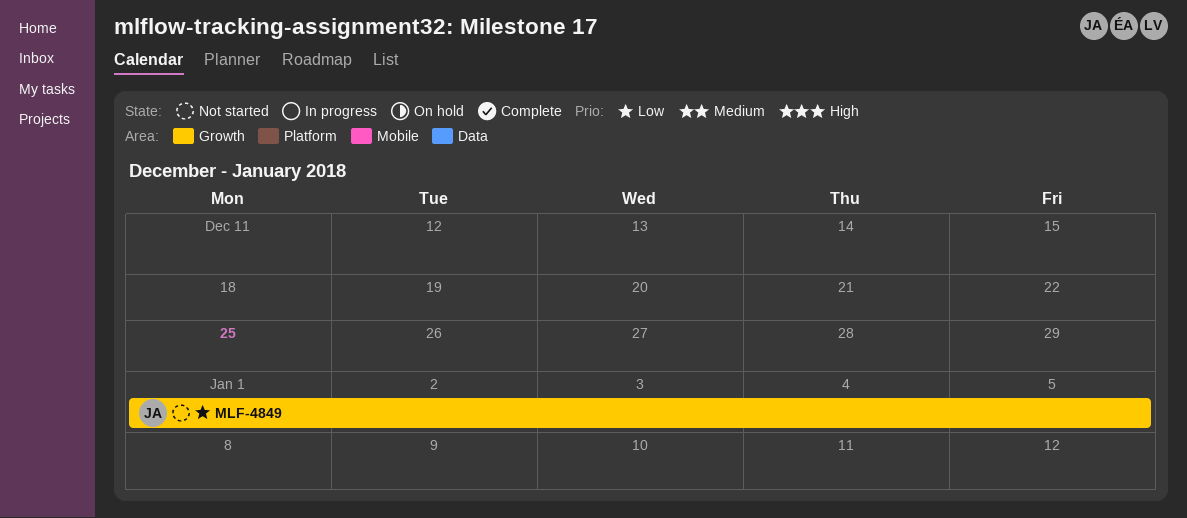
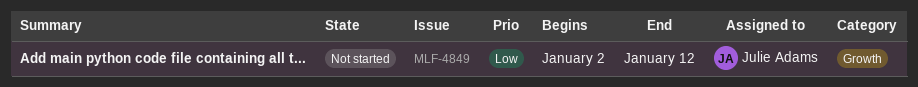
MLF-4849, start: Jan 1 -> Jan 2
MLF-4849, due: Jan 5 -> Jan 12

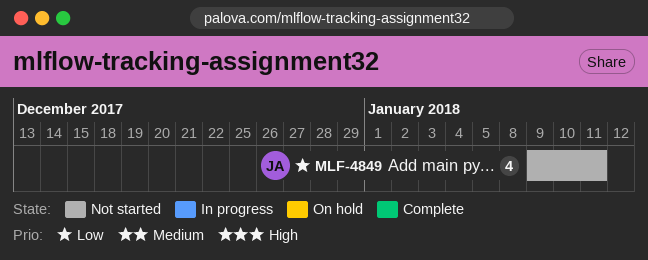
MLF-4849, start: Jan 2 -> Jan 9
MLF-4849, due: Jan 12 -> Jan 11

